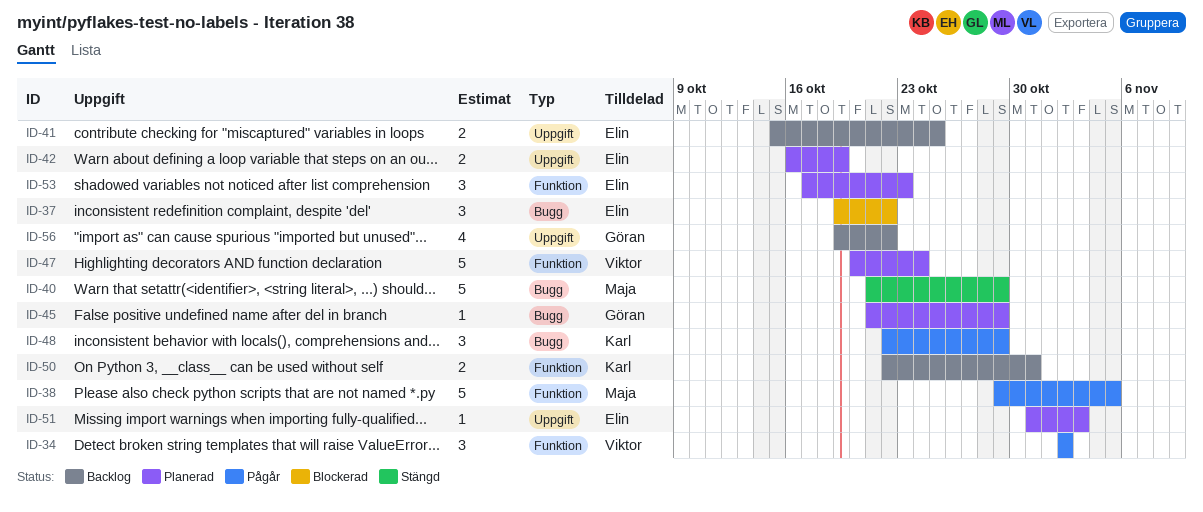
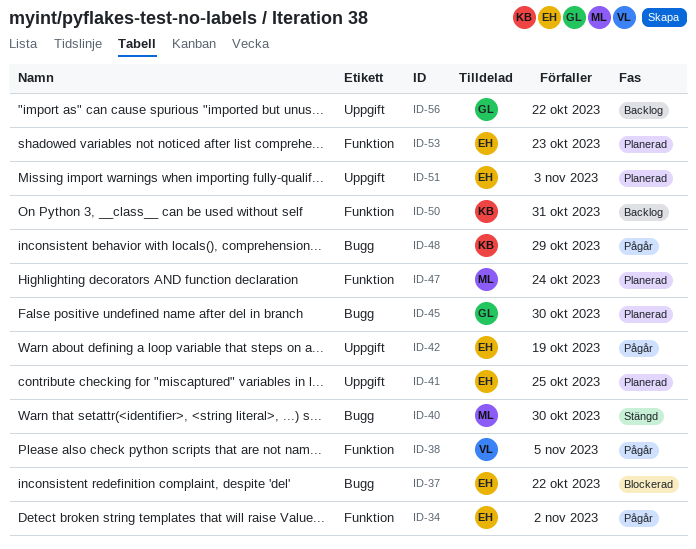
ID-34, owner: Viktor -> Elin
ID-38, owner: Maja -> Viktor
ID-40, due: Oct 29 -> Oct 30
ID-41, status: Backlog -> Planerad
ID-42, status: Planerad -> Pågår
ID-45, due: Oct 29 -> Oct 30
ID-47, owner: Viktor -> Maja

